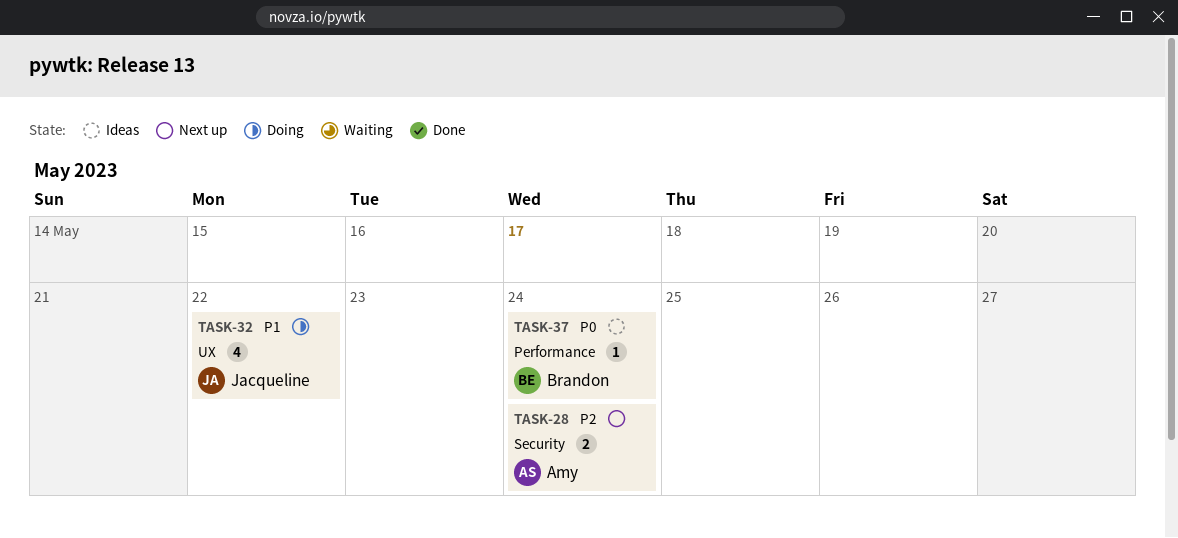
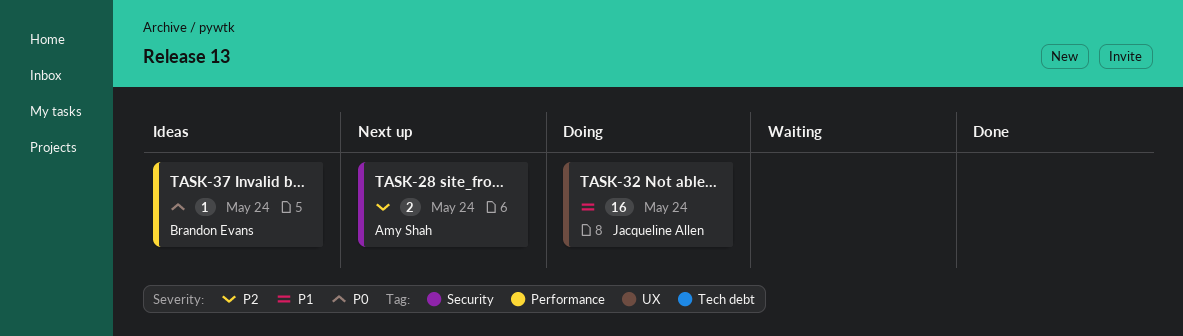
TASK-32, estimate: 4 -> 16
TASK-32, due: May 22 -> May 24

